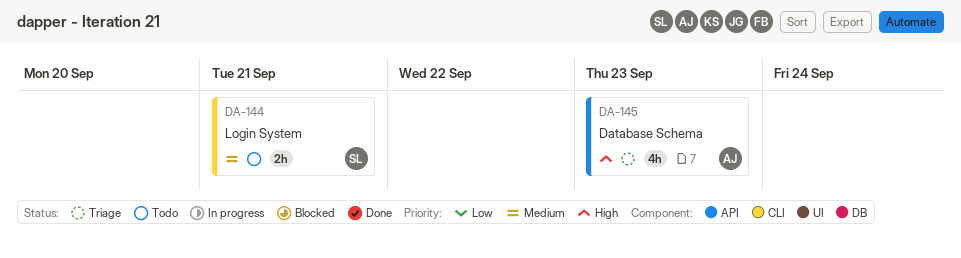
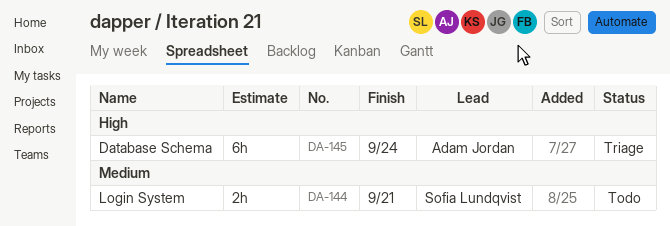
DA-145, estimate: 4h -> 6h
DA-145, due: Sep 23 -> Sep 24

